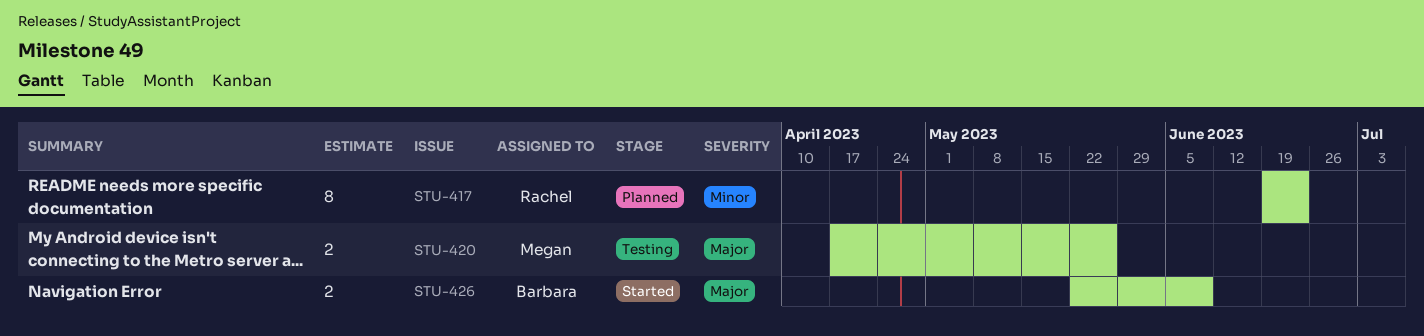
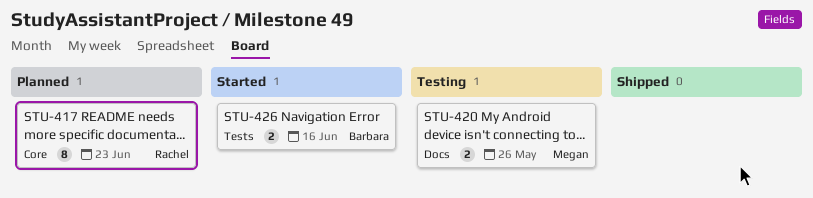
STU-426, due: Jun 9 -> Jun 16

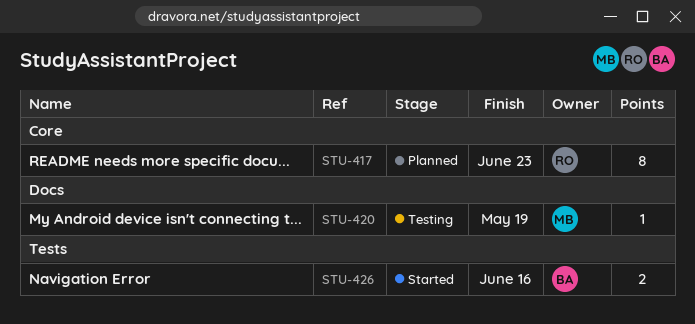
STU-420, estimate: 2 -> 1
STU-420, due: May 26 -> May 19

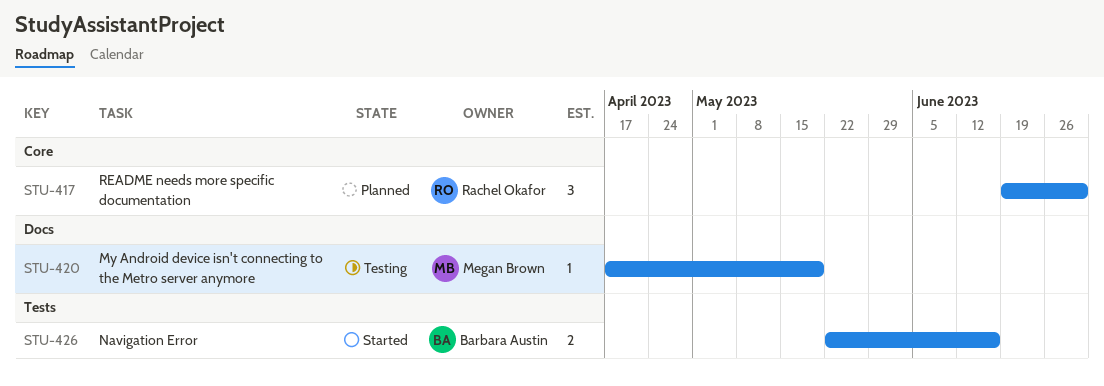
STU-417, estimate: 8 -> 3
STU-417, due: Jun 23 -> Jun 30

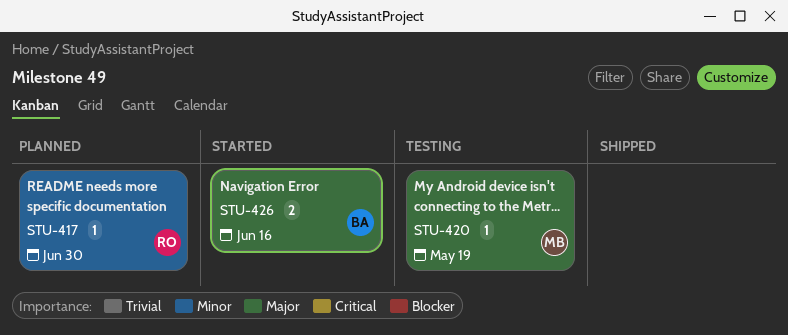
STU-417, estimate: 3 -> 1

